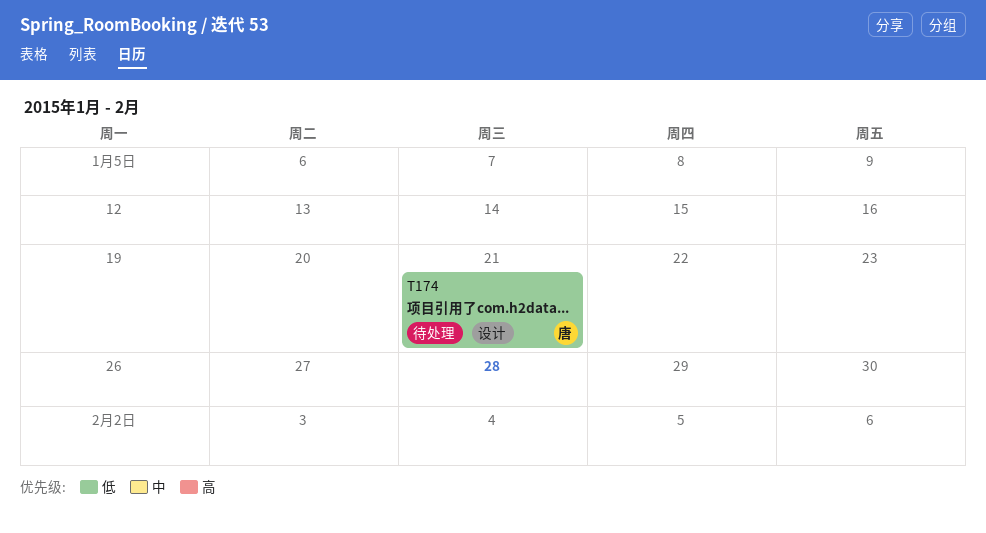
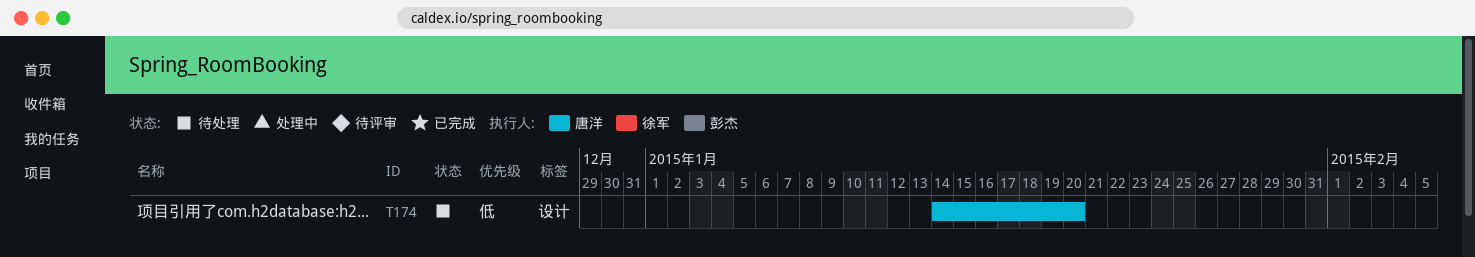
T174, due: Jan 21 -> Jan 20

